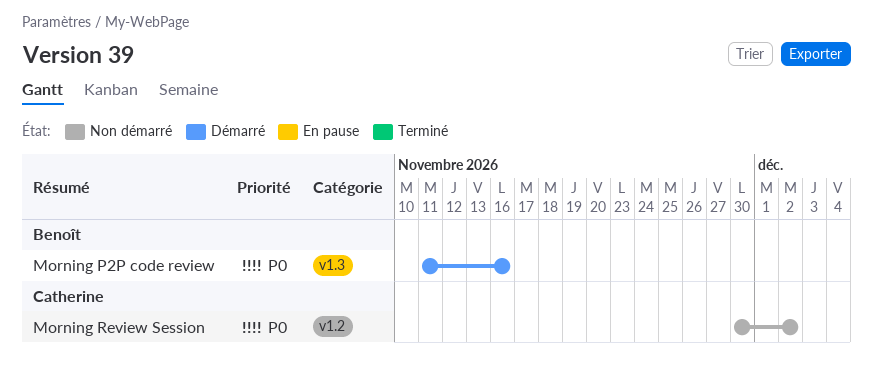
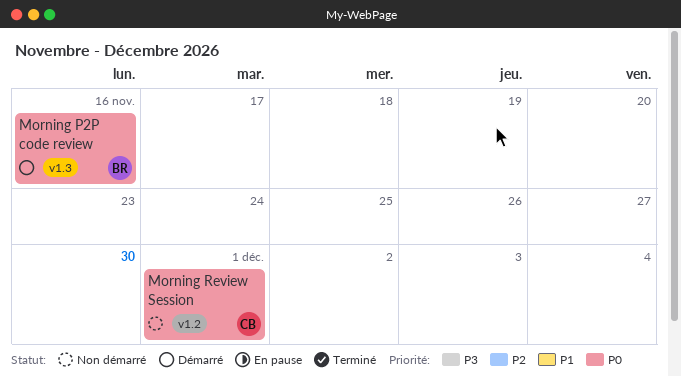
Morning Review Session, due: Dec 2 -> Dec 1

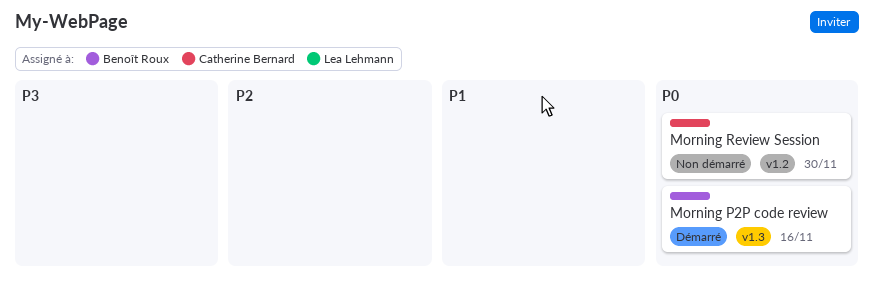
Morning Review Session, due: Dec 1 -> Nov 30

